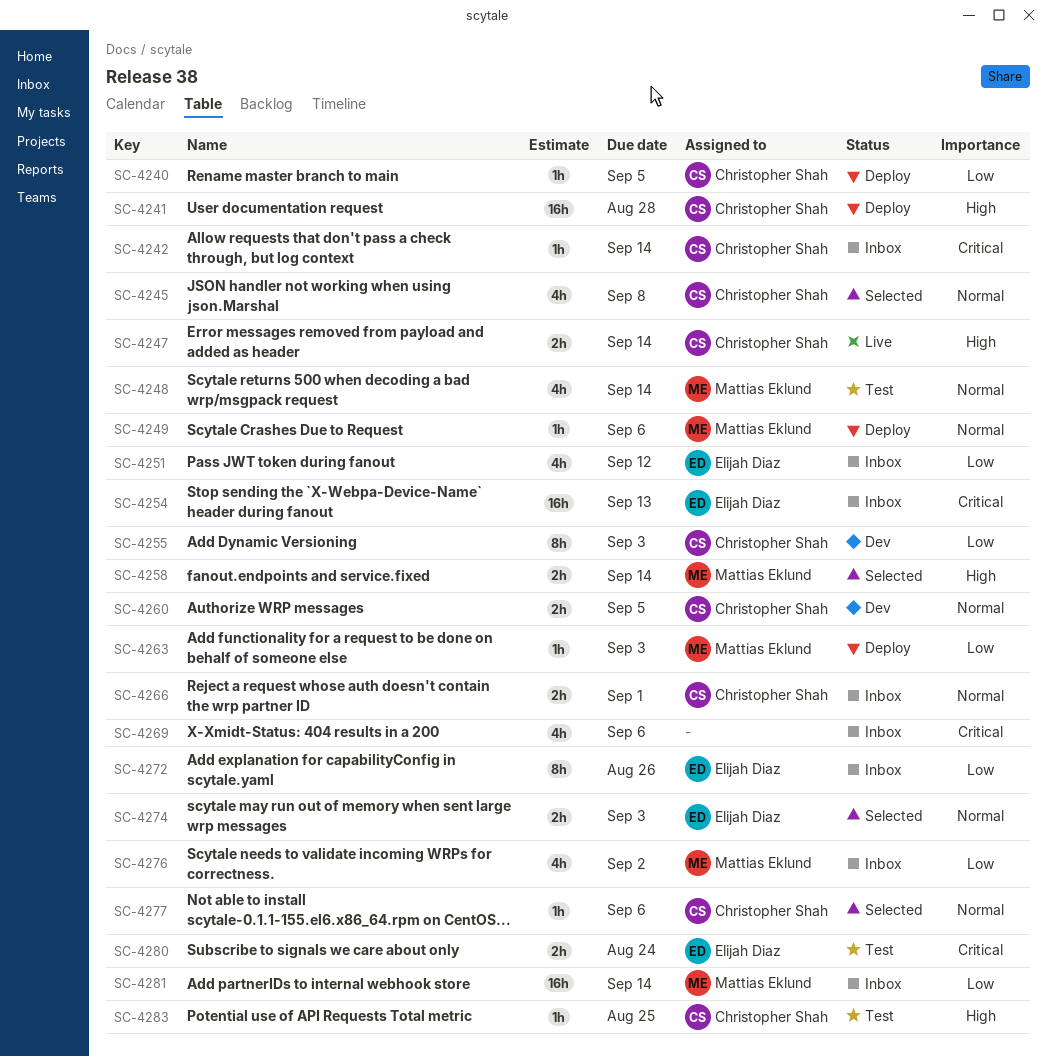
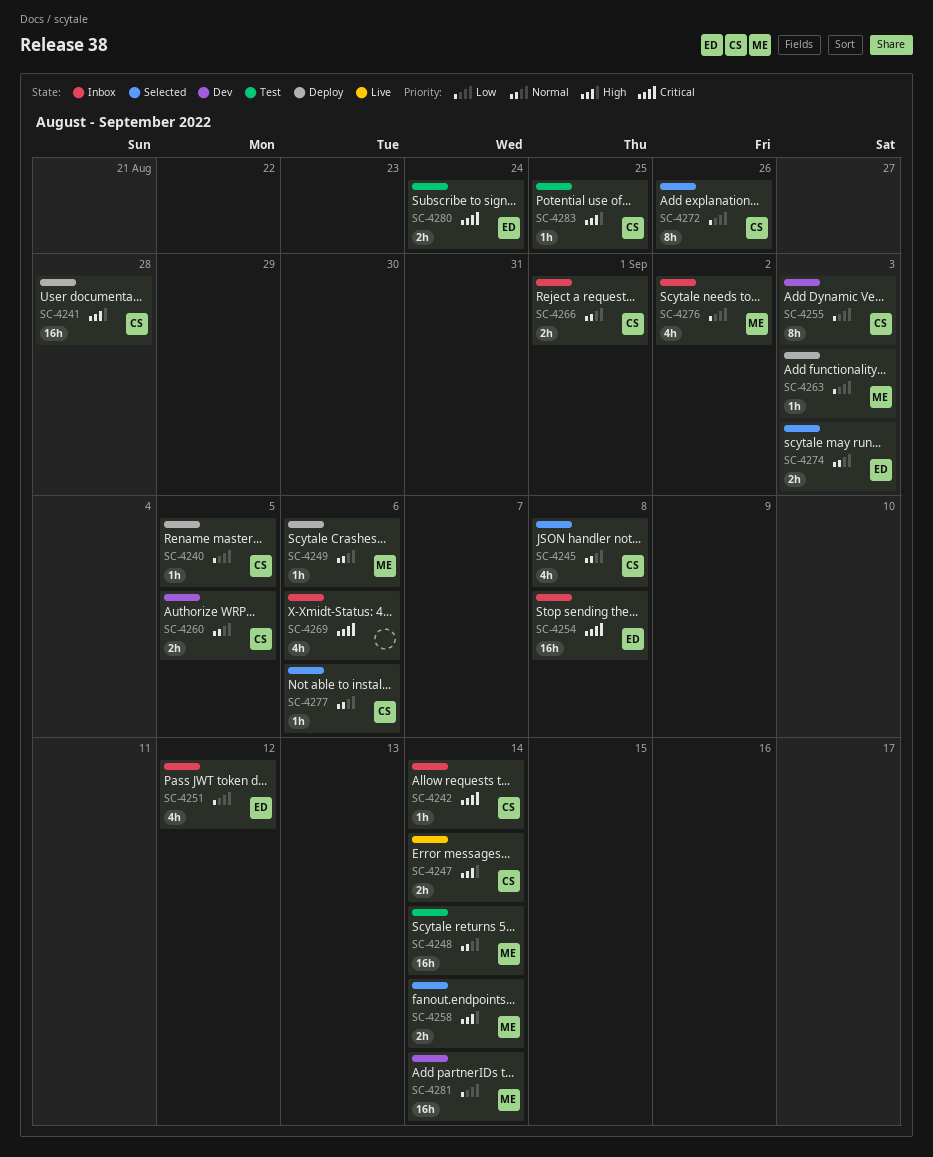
SC-4248, estimate: 4h -> 16h
SC-4254, due: Sep 13 -> Sep 8
SC-4272, status: Inbox -> Selected
SC-4272, owner: Elijah Diaz -> Christopher Shah
SC-4281, status: Inbox -> Dev

